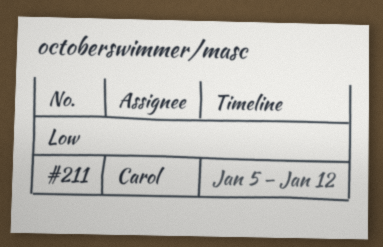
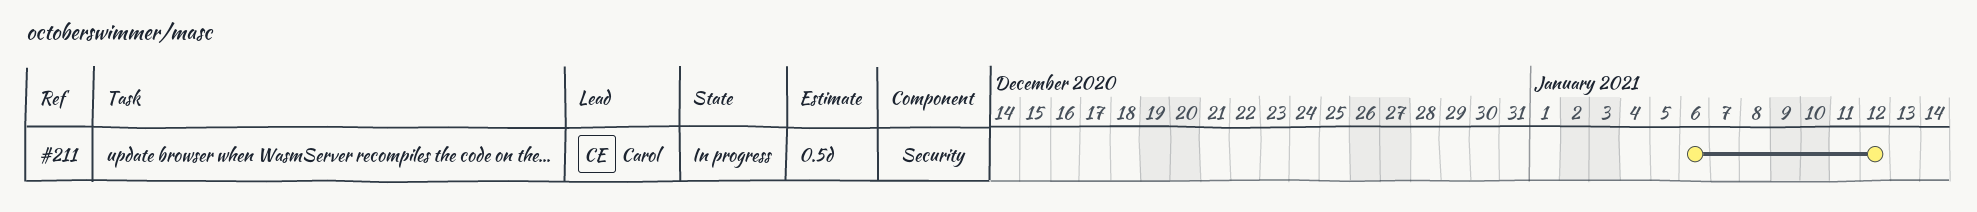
#211, start: Jan 5 -> Jan 6

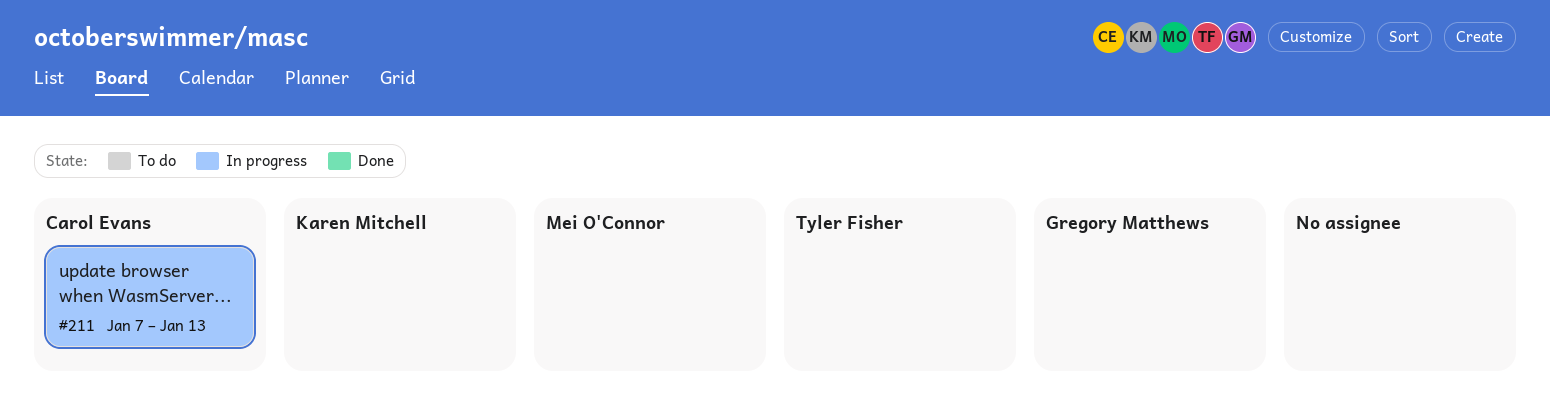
#211, start: Jan 6 -> Jan 7
#211, due: Jan 12 -> Jan 13

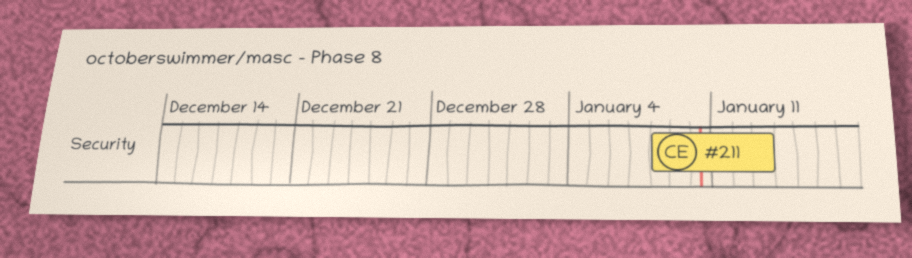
#211, start: Jan 7 -> Jan 8

